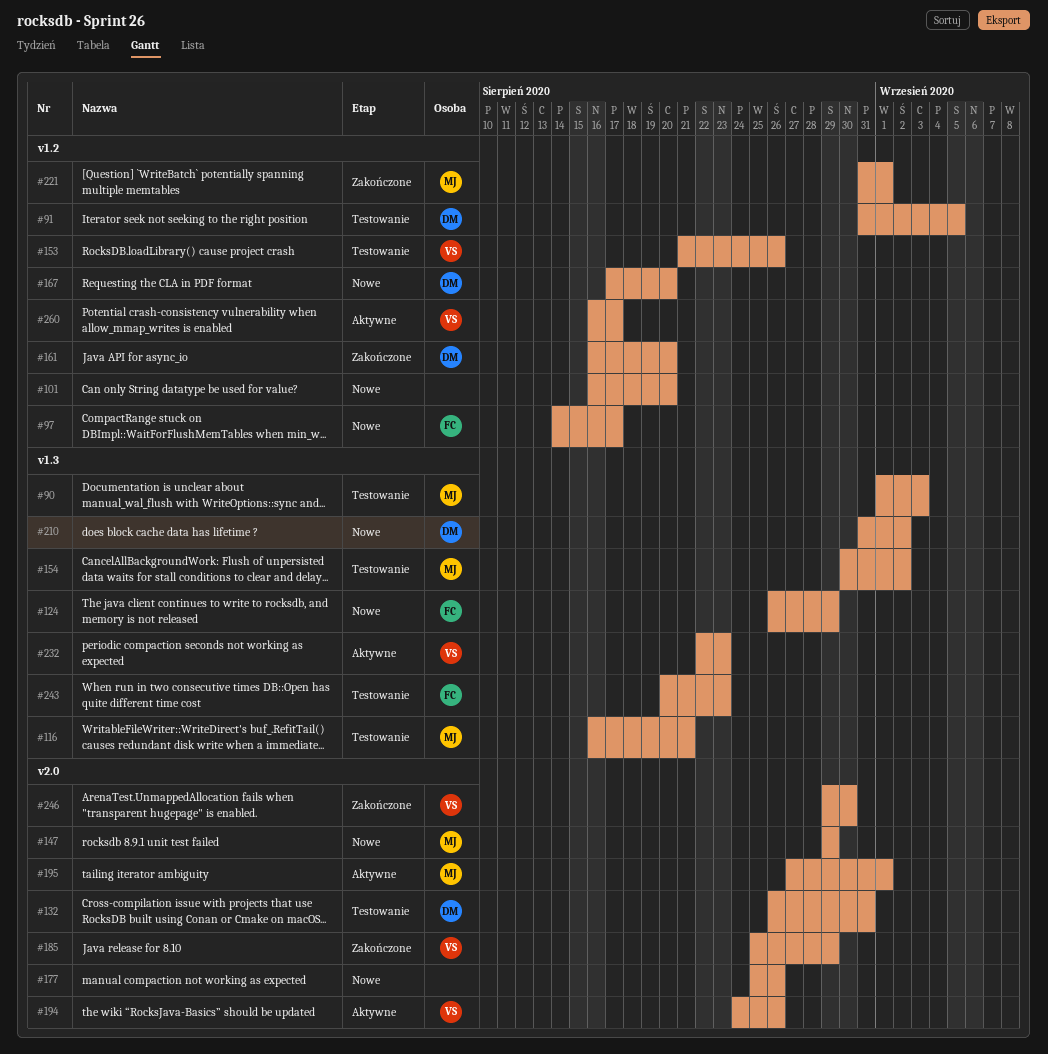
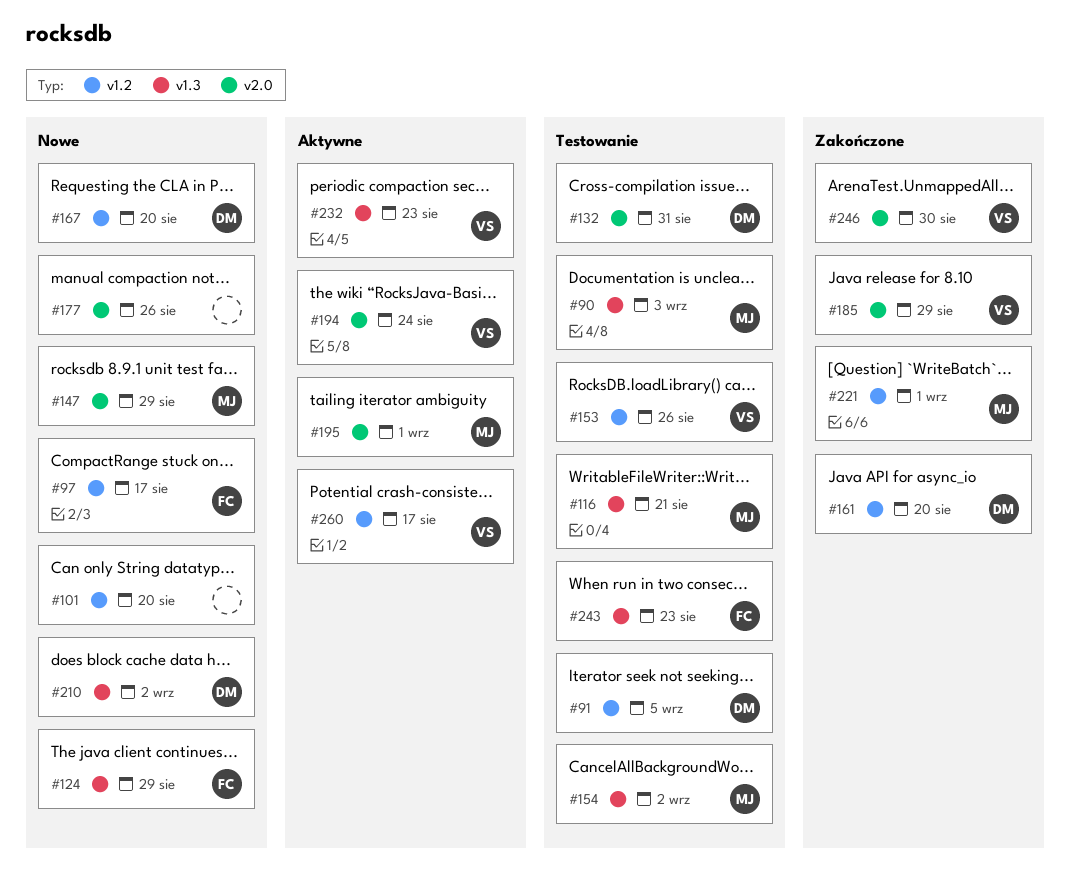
#194, due: Aug 26 -> Aug 24

